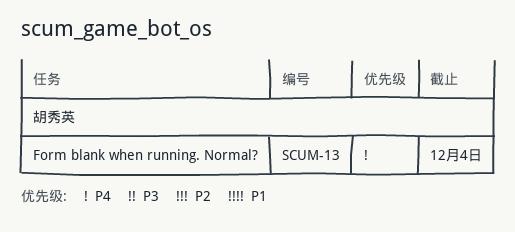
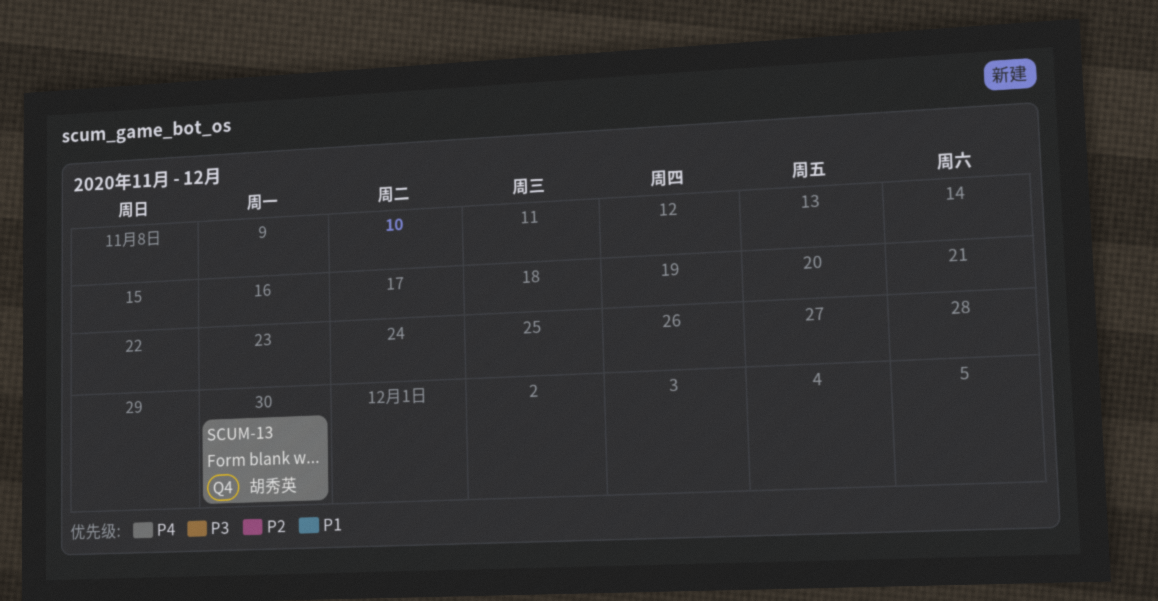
SCUM-13, due: Dec 4 -> Nov 30

